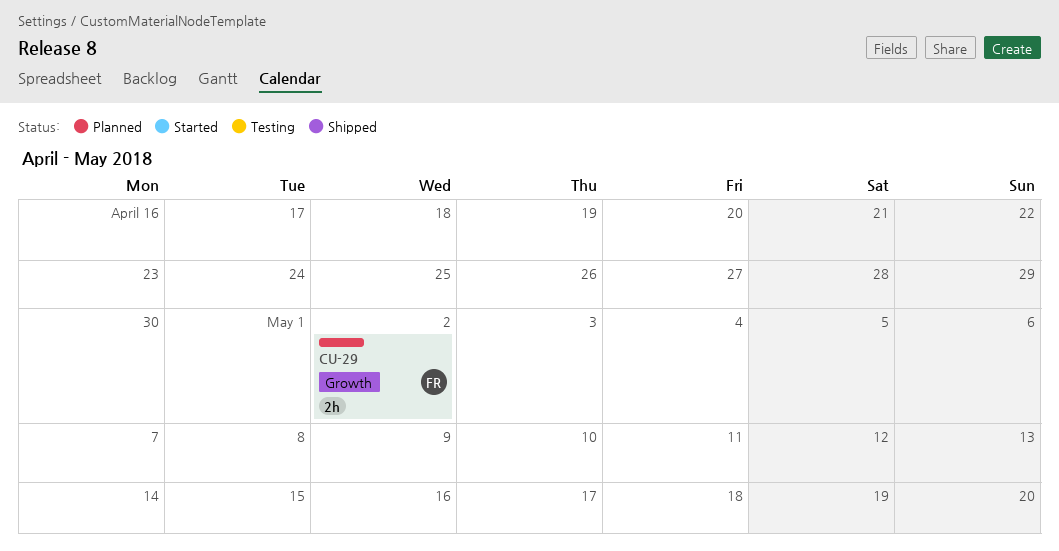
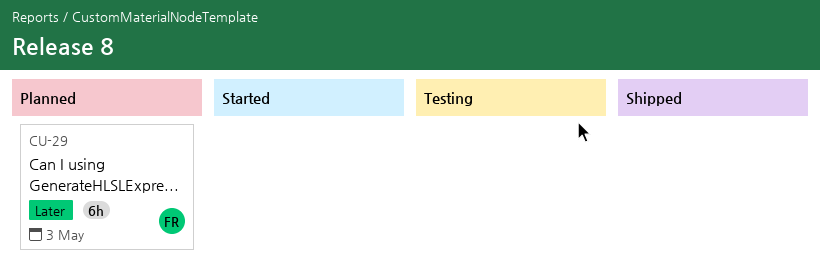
CU-29, estimate: 2h -> 6h
CU-29, due: May 2 -> May 3

